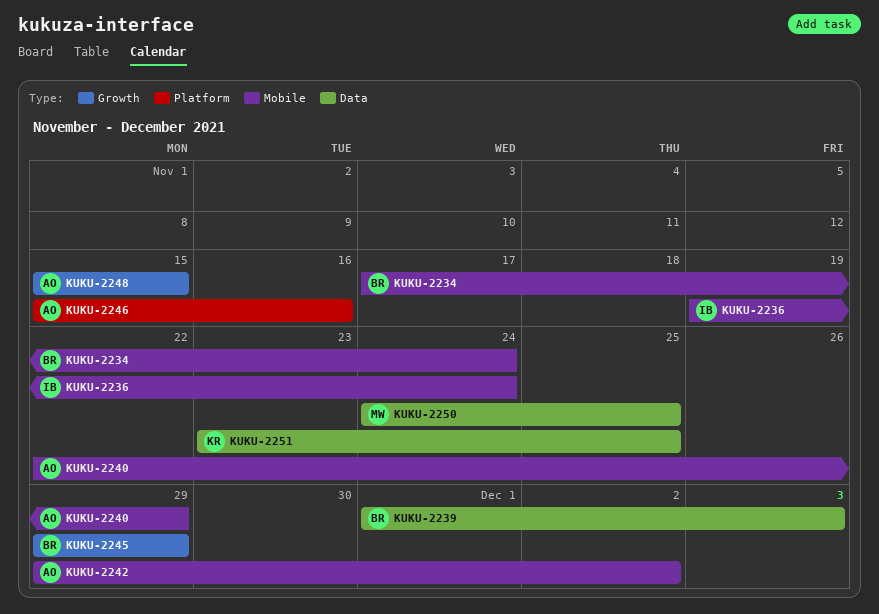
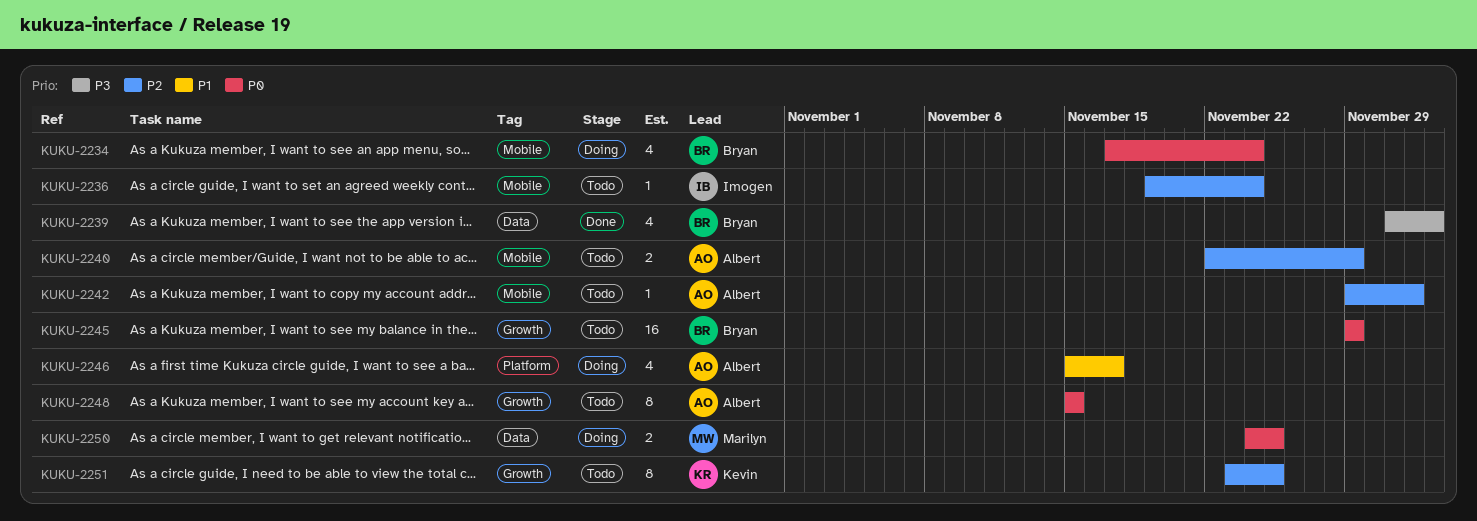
KUKU-2246, due: Nov 16 -> Nov 17
KUKU-2251, label: Data -> Growth

